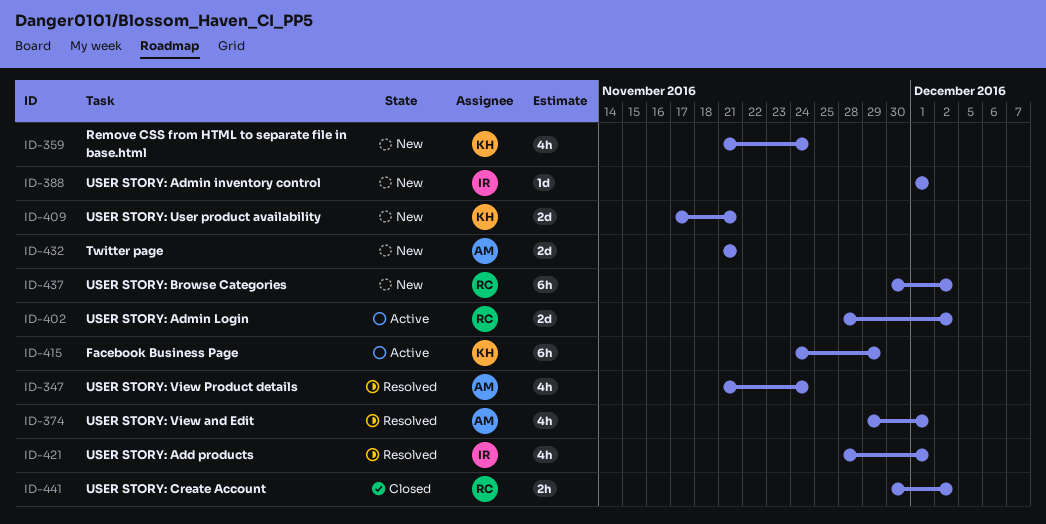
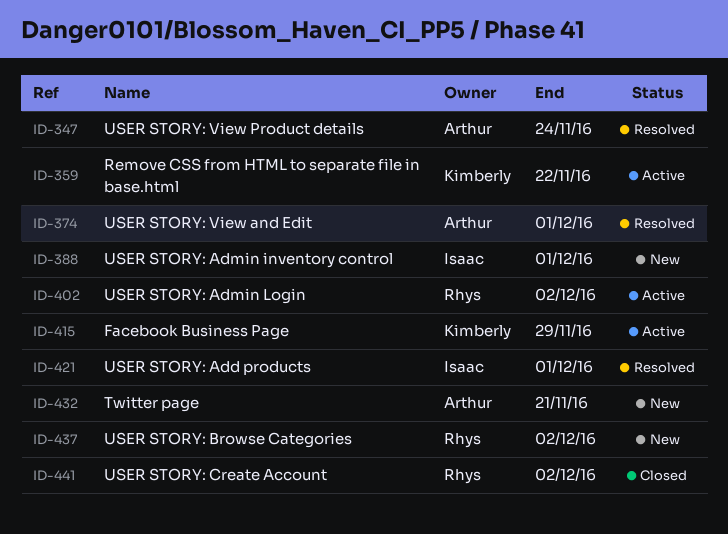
ID-359, status: New -> Active
ID-359, due: Nov 24 -> Nov 22
ID-409: present -> none

